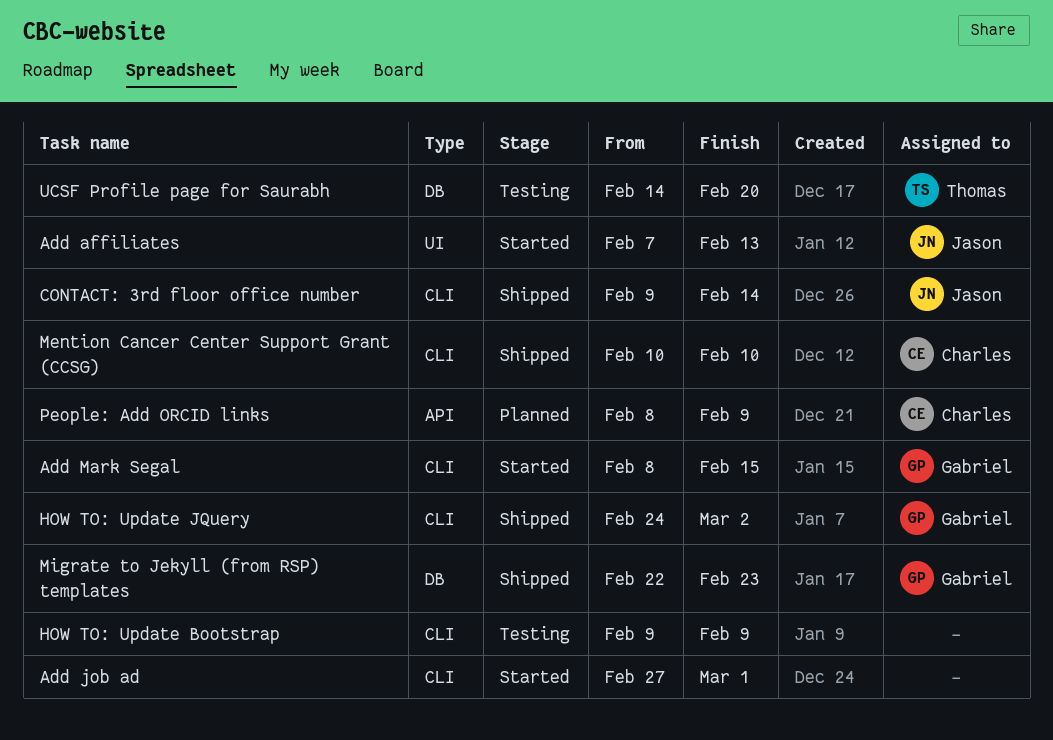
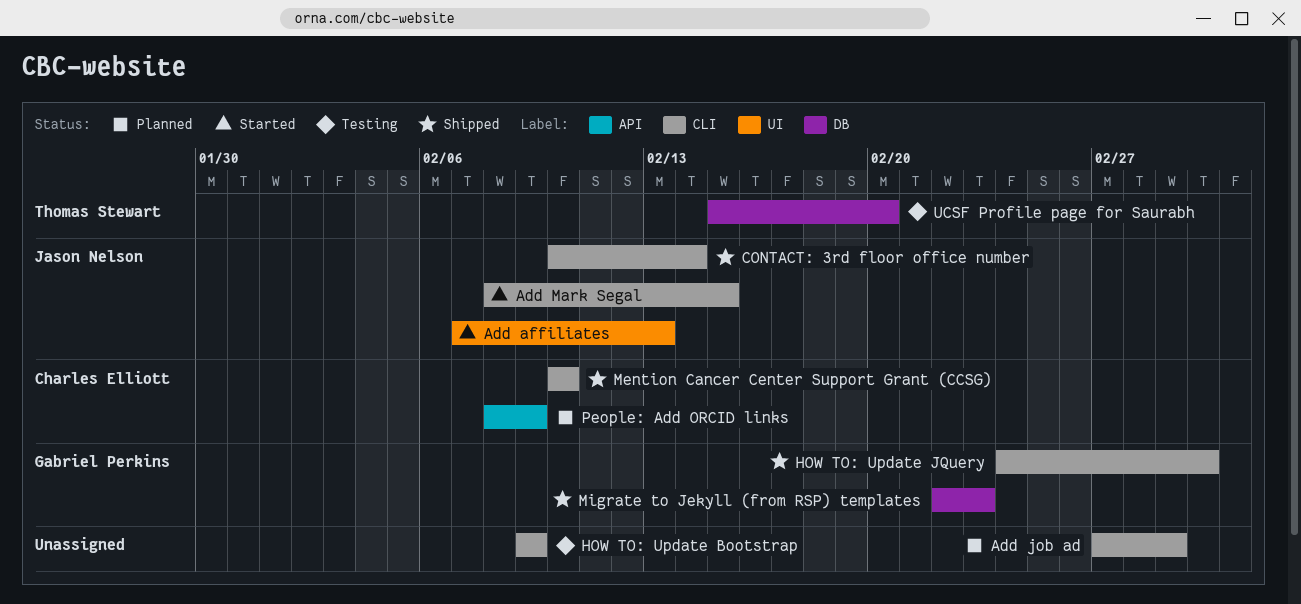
Add job ad, status: Started -> Planned
Add Mark Segal, owner: Gabriel Perkins -> Jason Nelson
CONTACT: 3rd floor office number, start: Feb 9 -> Feb 10
UCSF Profile page for Saurabh, start: Feb 14 -> Feb 15

